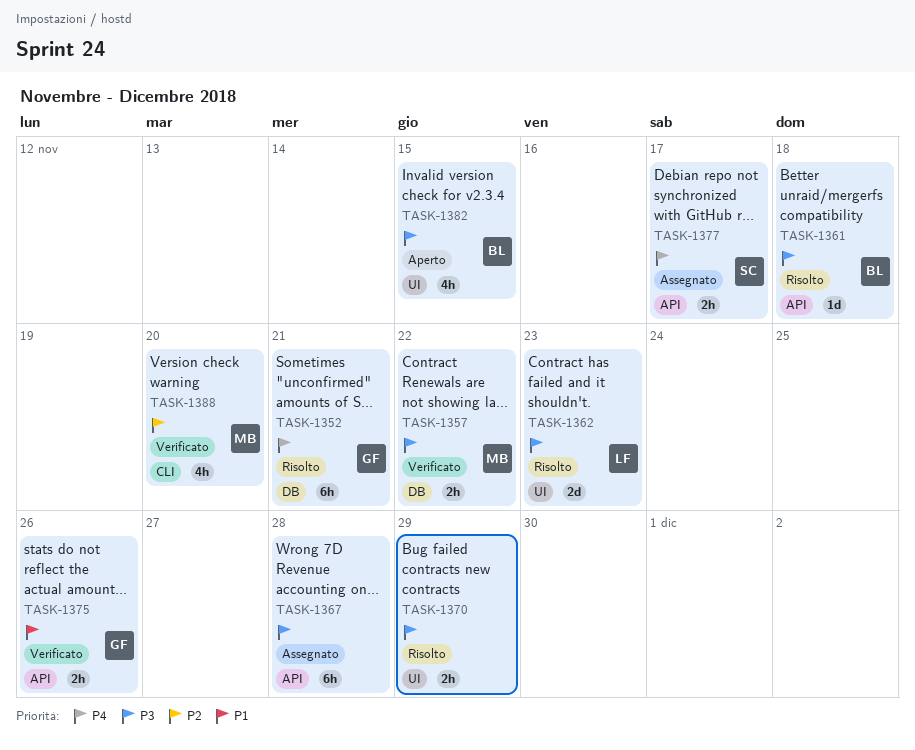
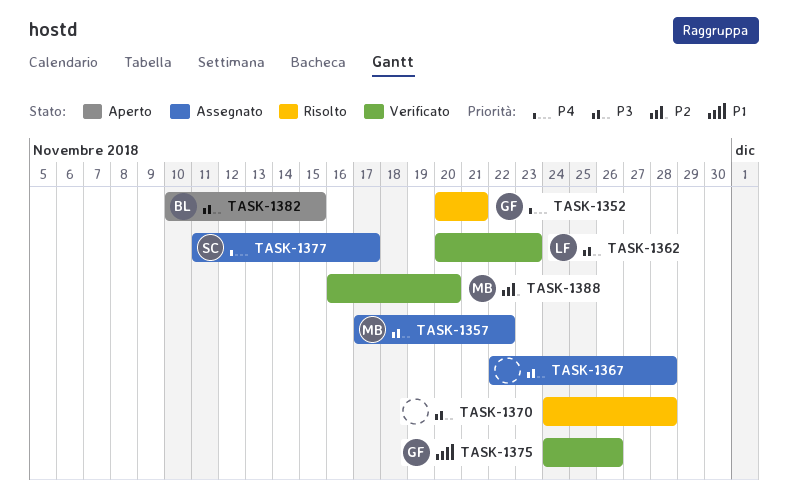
TASK-1357, status: Verificato -> Assegnato
TASK-1361: present -> none
TASK-1362, status: Risolto -> Verificato
TASK-1370, due: Nov 29 -> Nov 28

